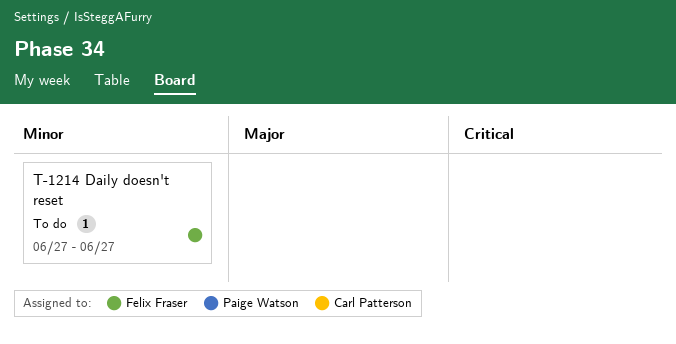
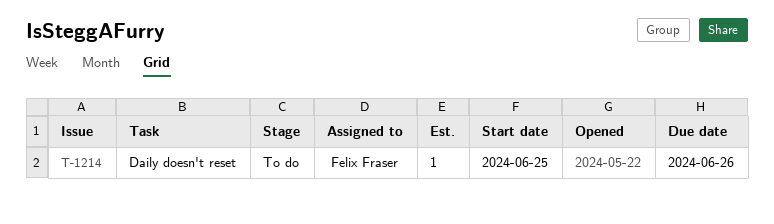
T-1214, start: Jun 27 -> Jun 25
T-1214, due: Jun 27 -> Jun 26

